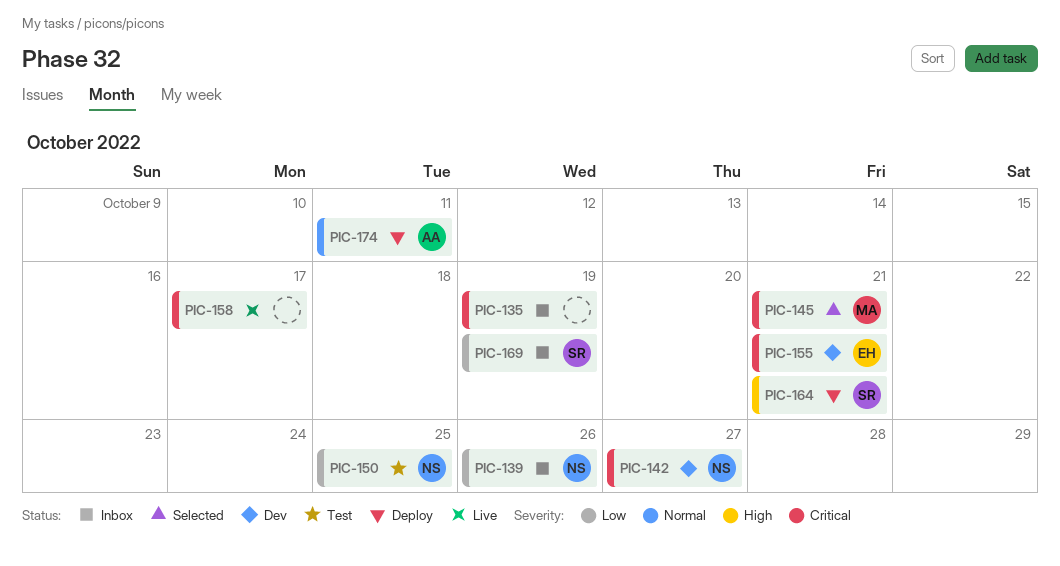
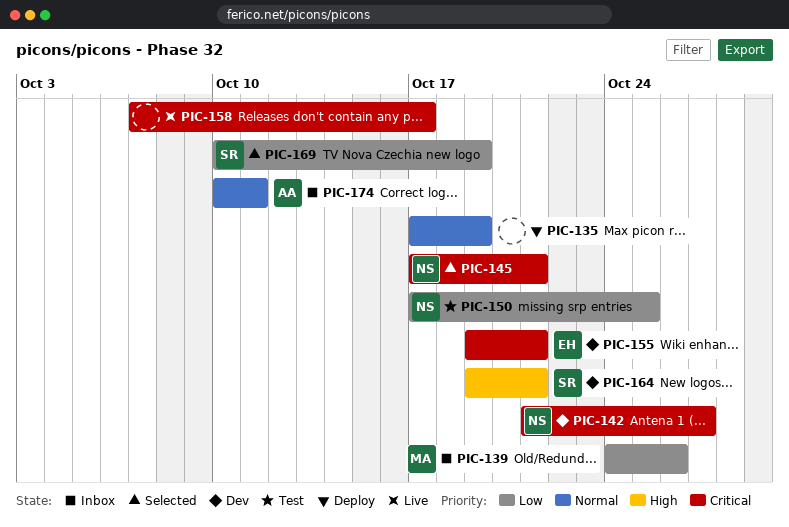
PIC-135, status: Inbox -> Deploy
PIC-135, priority: Critical -> Normal
PIC-139, owner: NS -> MA
PIC-145, owner: MA -> NS
PIC-164, status: Deploy -> Dev
PIC-169, status: Inbox -> Selected
PIC-174, status: Deploy -> Inbox

